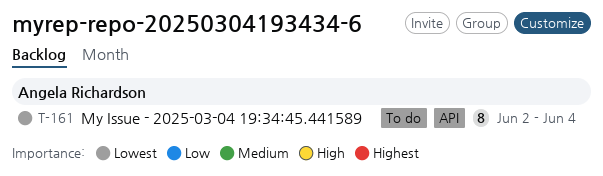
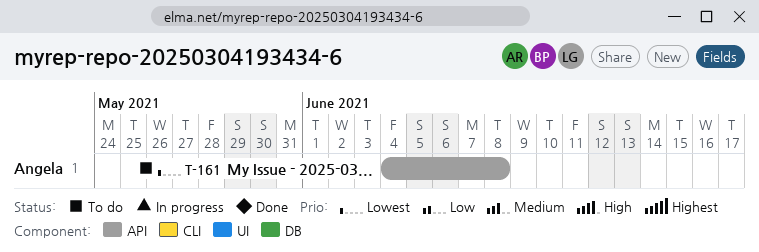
T-161, start: Jun 2 -> Jun 4
T-161, due: Jun 4 -> Jun 8

